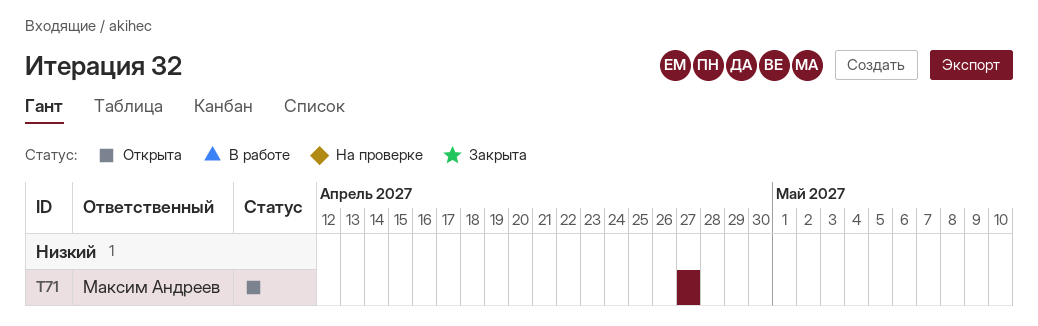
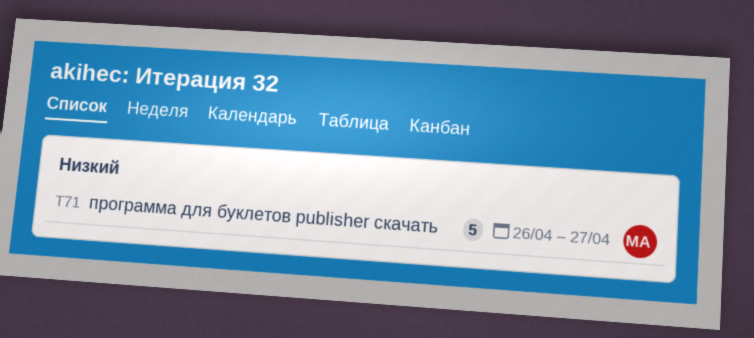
T71, start: Apr 27 -> Apr 26

